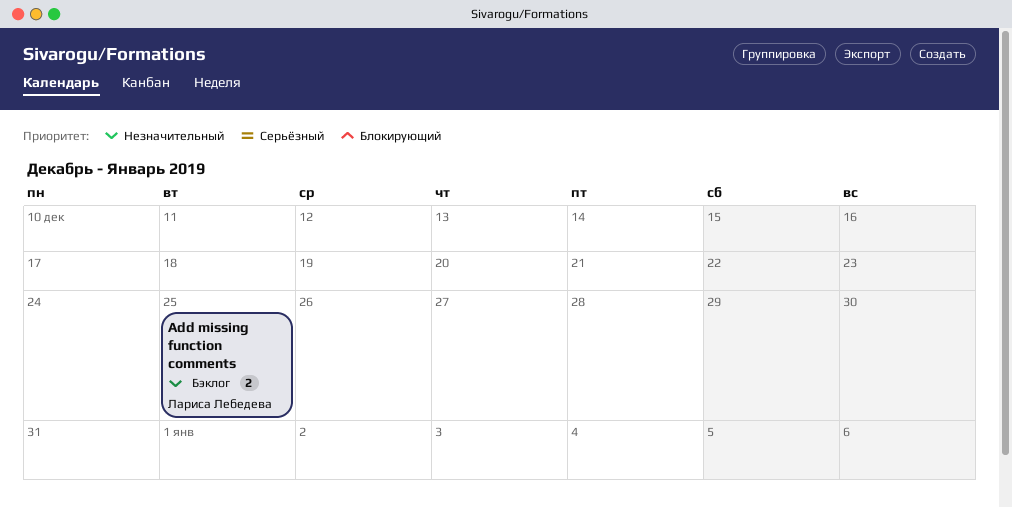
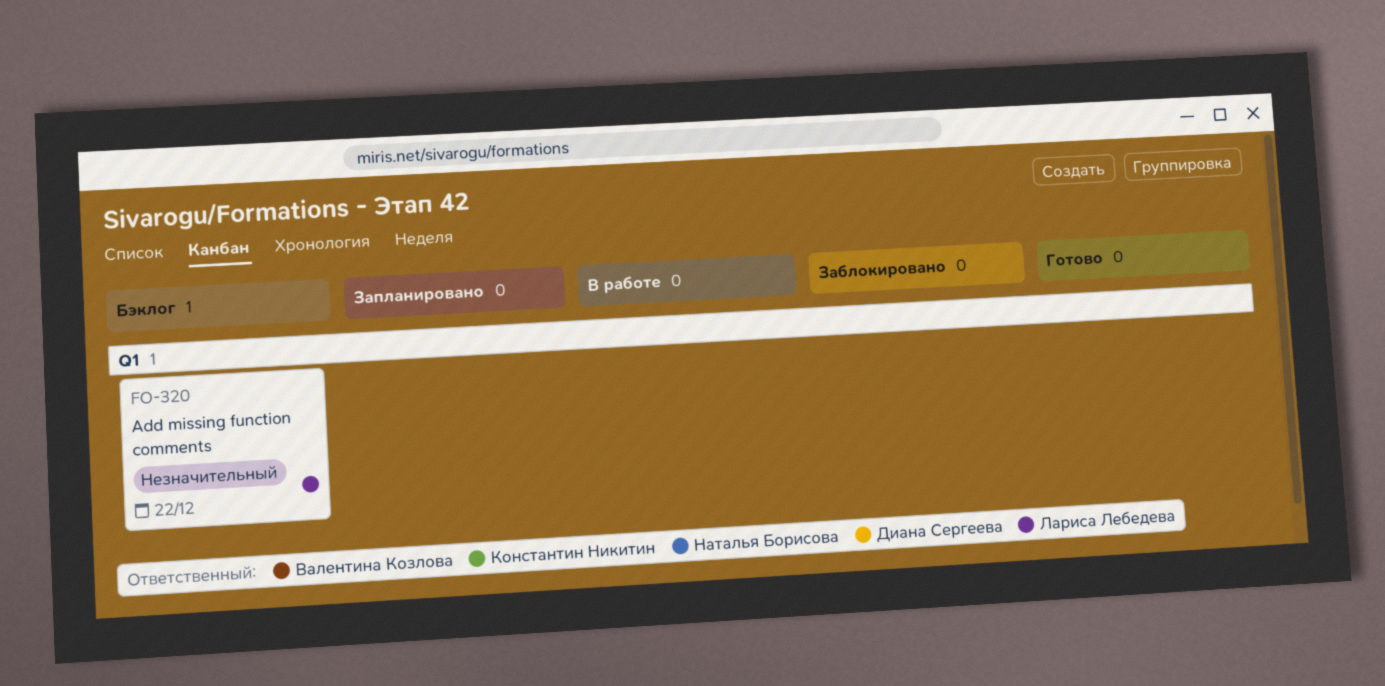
Add missing function comments, due: Dec 25 -> Dec 22

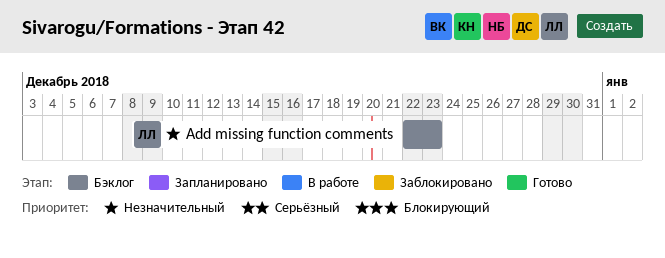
Add missing function comments, due: Dec 22 -> Dec 23

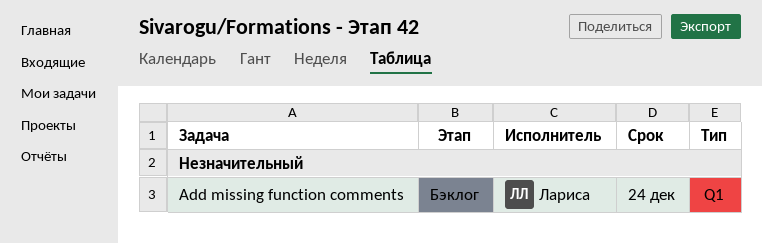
Add missing function comments, due: Dec 23 -> Dec 24

